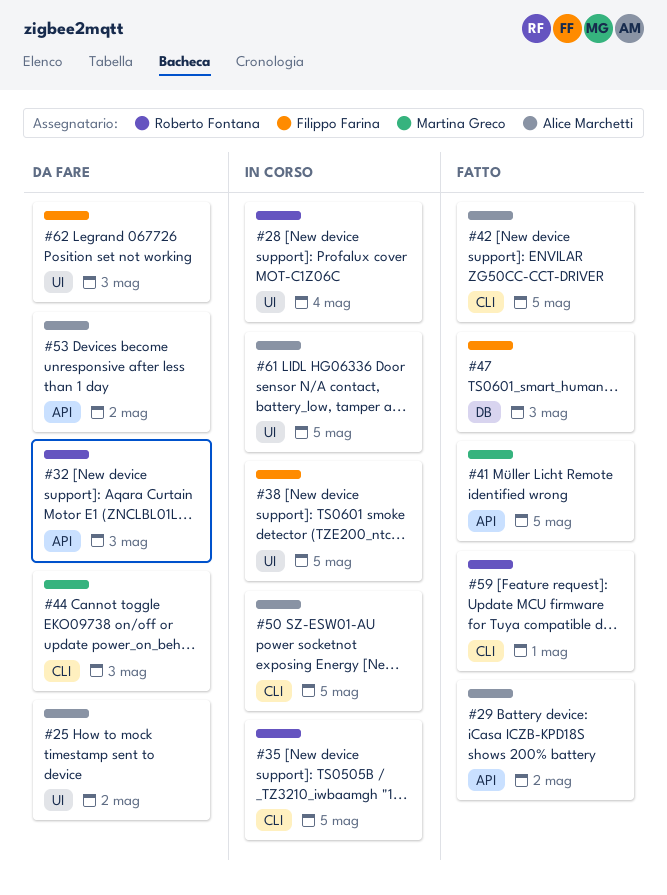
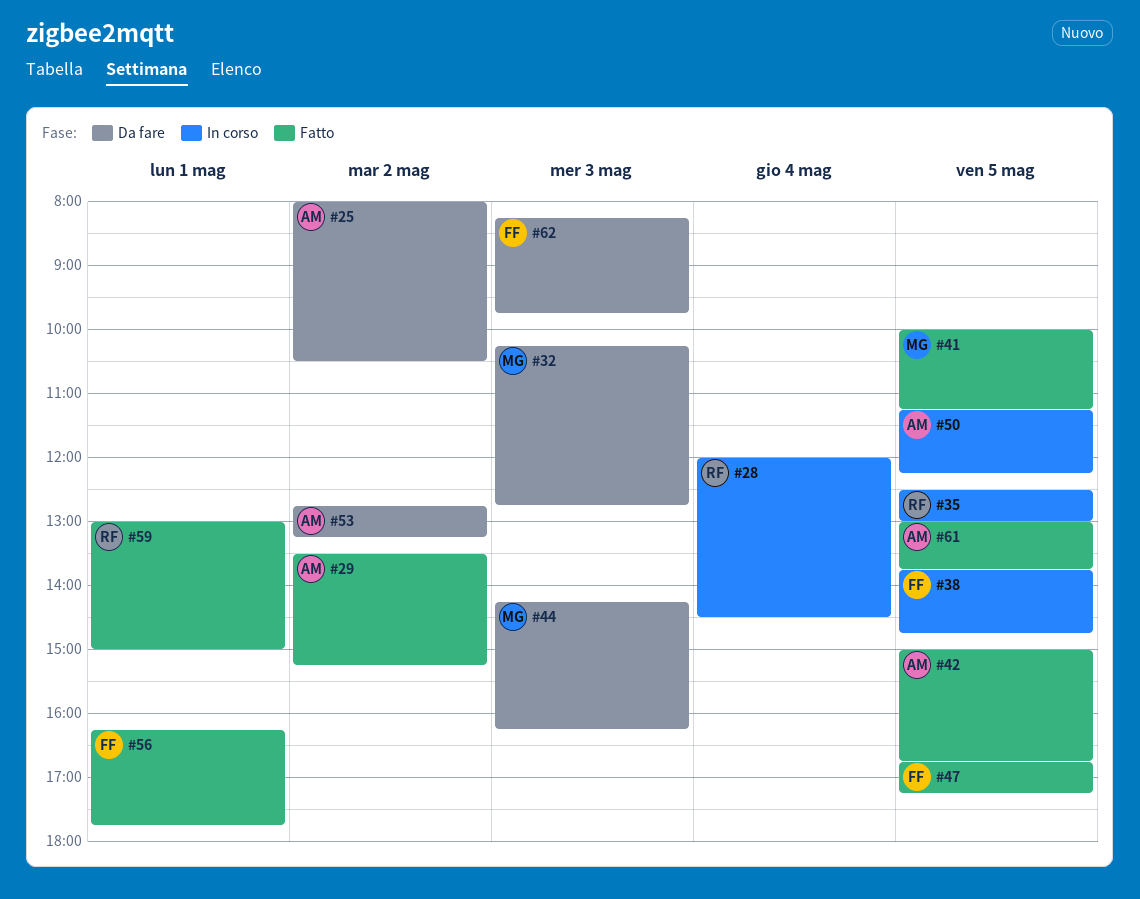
#32, owner: Roberto Fontana -> Martina Greco
#47, day: May 3 -> May 5
#56: none -> present
#61, status: In corso -> Fatto

